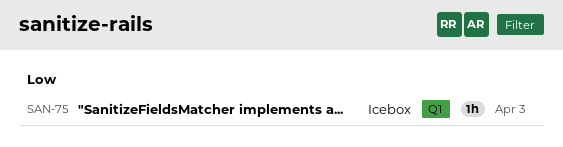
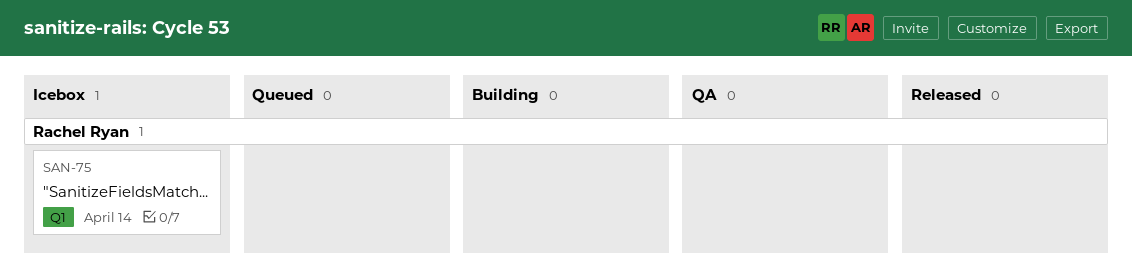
SAN-75, due: Apr 3 -> Apr 14

